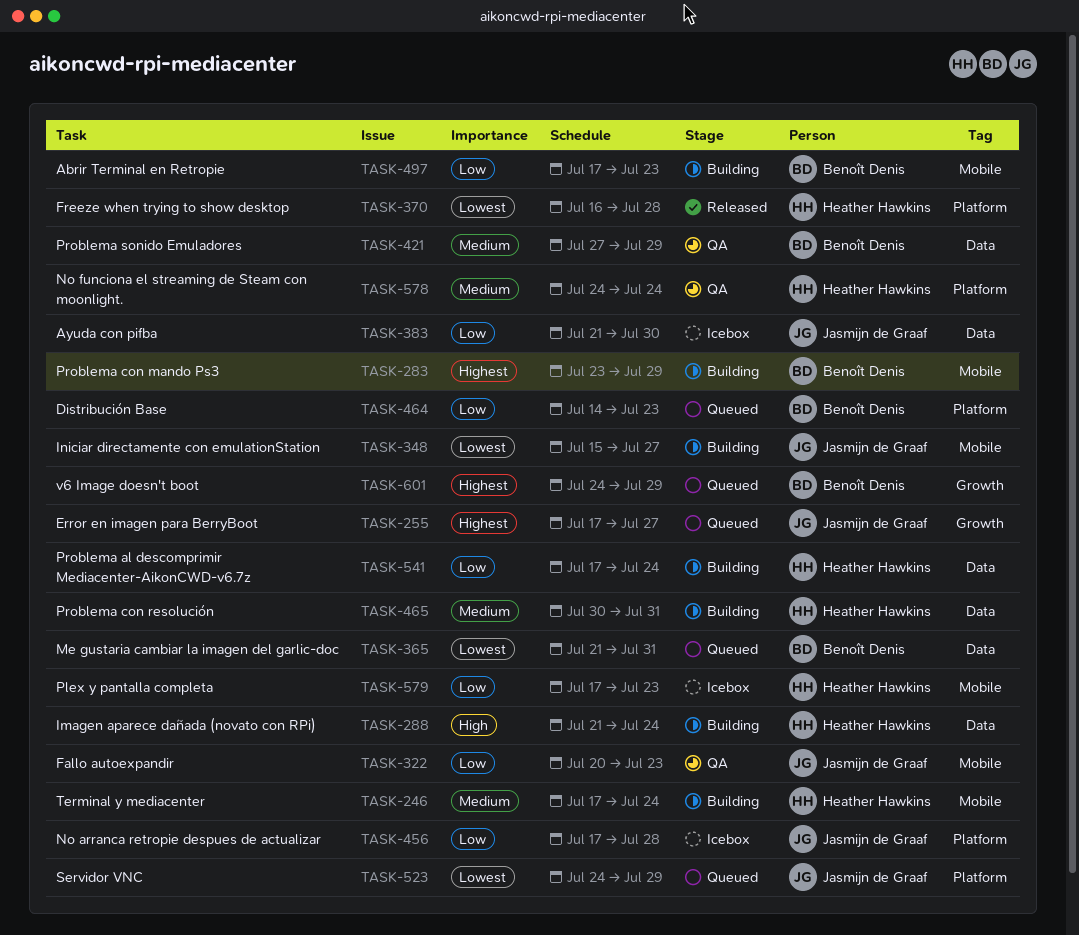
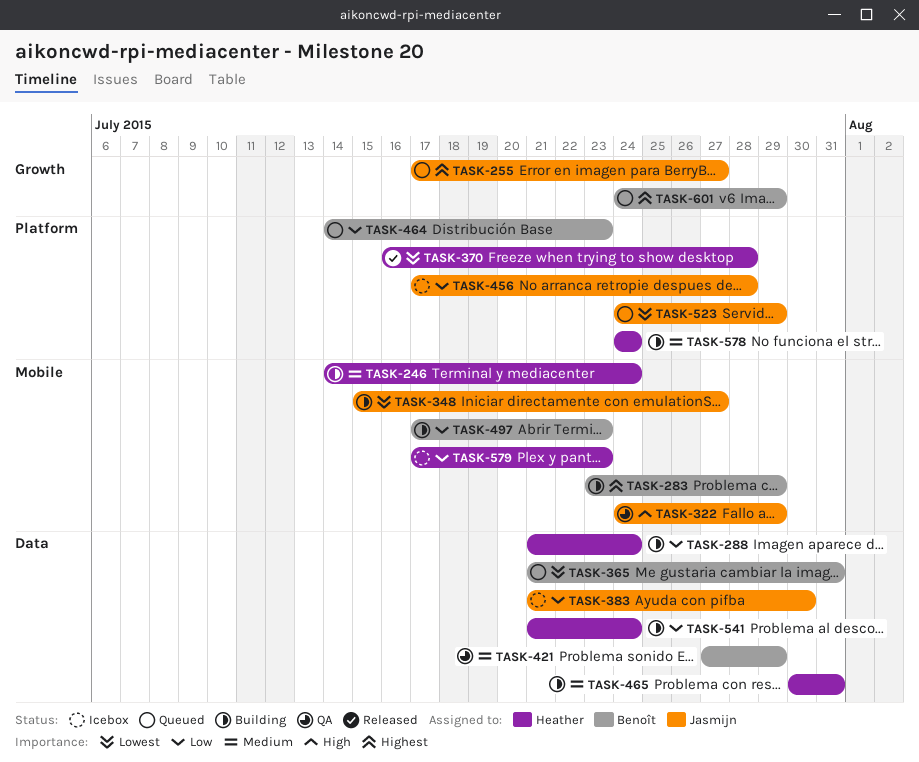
TASK-246, start: Jul 17 -> Jul 14
TASK-288, priority: High -> Low
TASK-322, priority: Low -> High
TASK-322, start: Jul 20 -> Jul 24
TASK-322, due: Jul 23 -> Jul 29
TASK-541, start: Jul 17 -> Jul 21
TASK-578, status: QA -> Building

